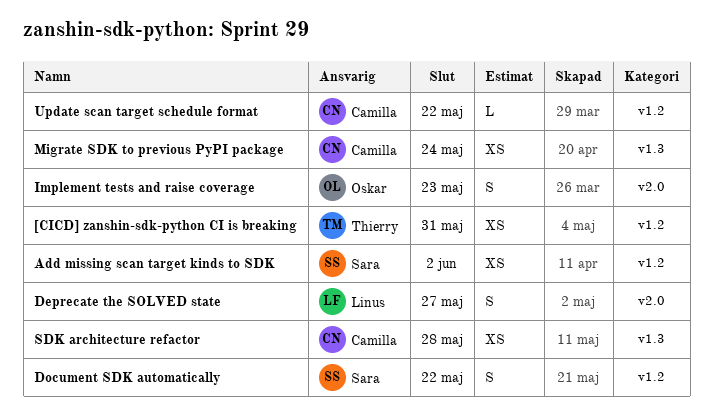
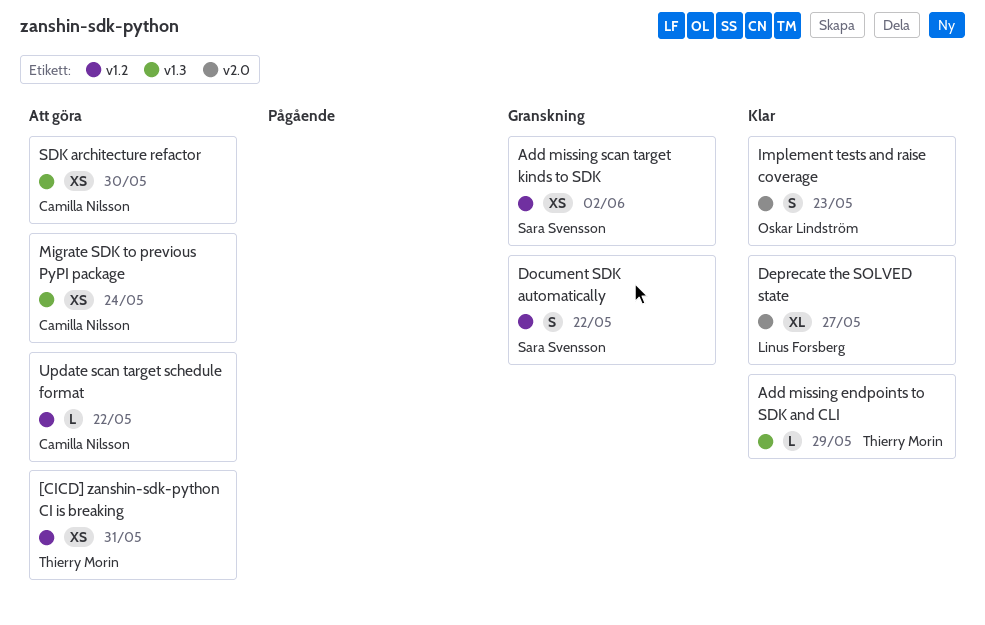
Add missing endpoints to SDK and CLI: none -> present
Deprecate the SOLVED state, estimate: S -> XL
SDK architecture refactor, due: May 28 -> May 30

